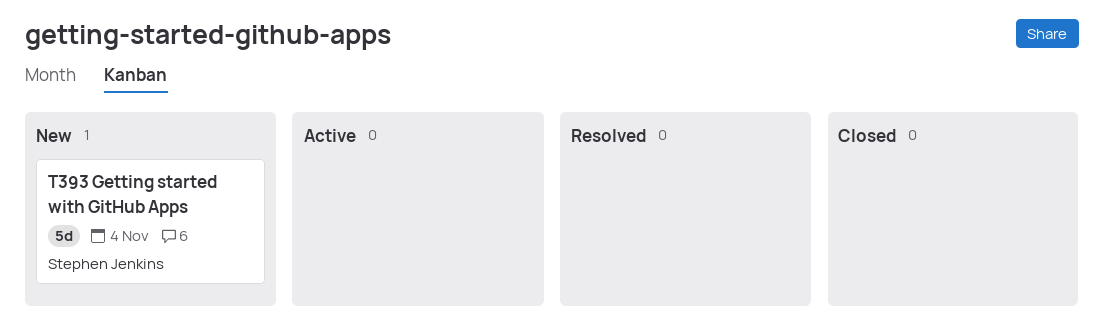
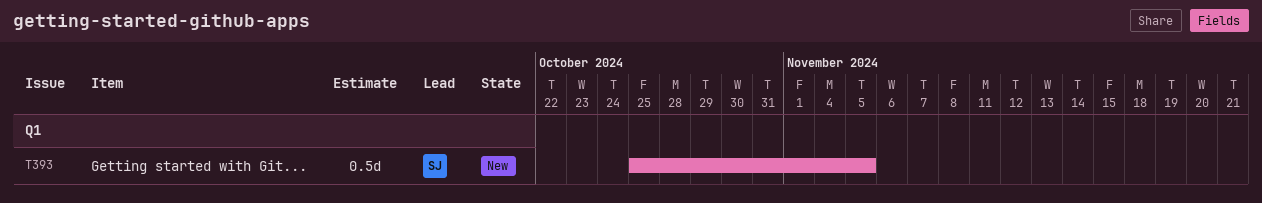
T393, estimate: 5d -> 0.5d
T393, due: Nov 4 -> Nov 5

